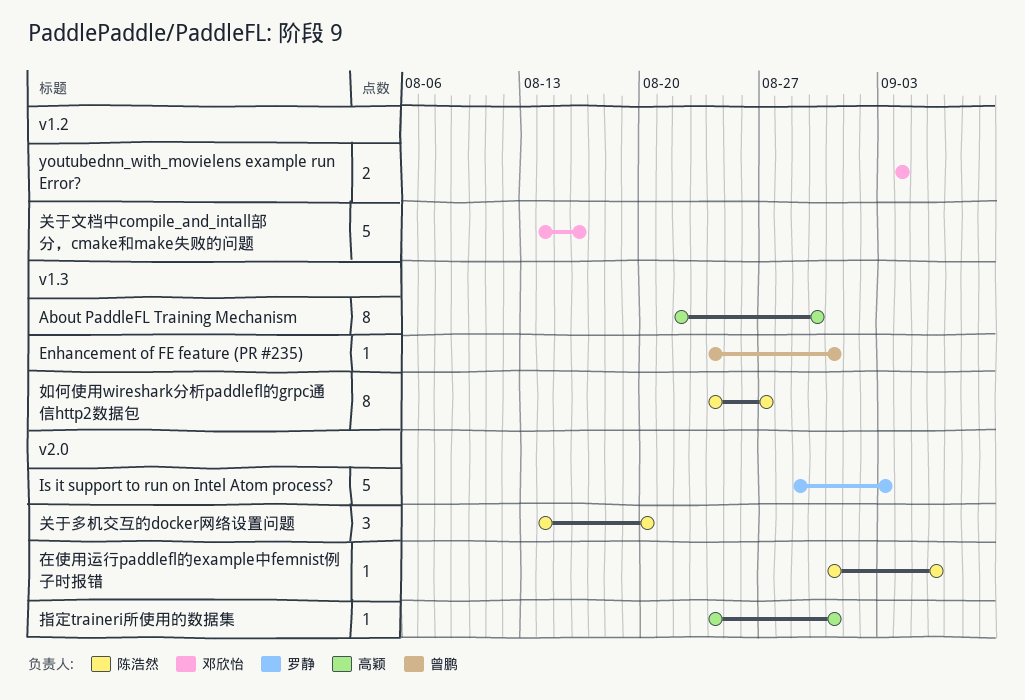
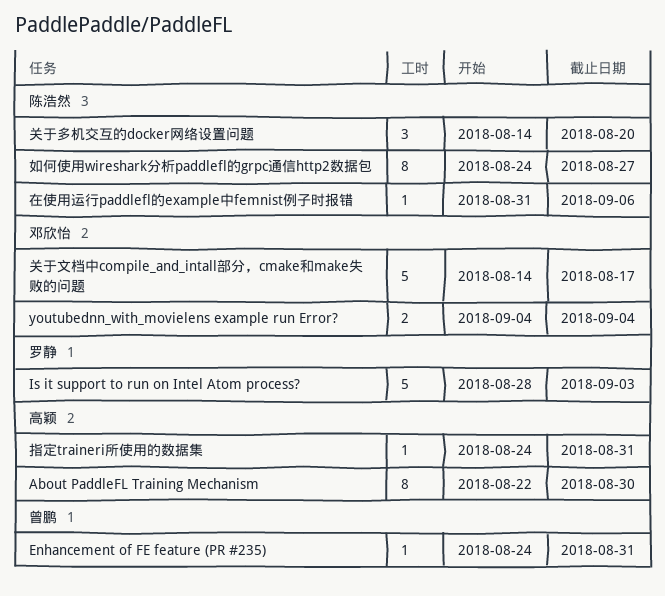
Is it support to run on Intel Atom process?, start: Aug 29 -> Aug 28
关于文档中compile_and_intall部分，cmake和make失败的问题, due: Aug 16 -> Aug 17

